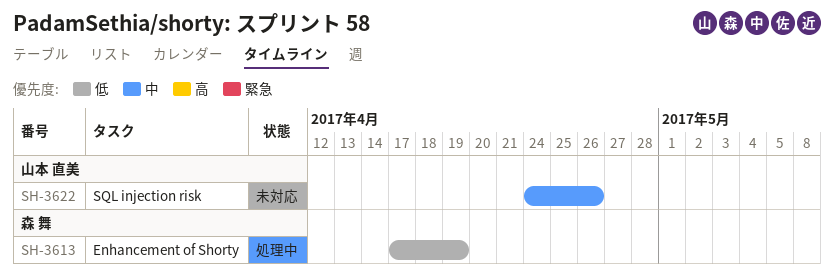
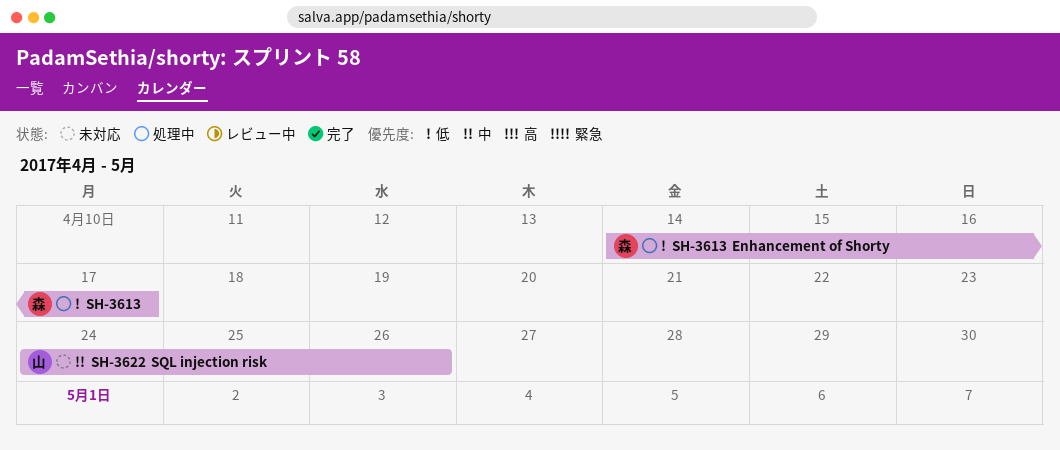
SH-3613, start: Apr 17 -> Apr 14
SH-3613, due: Apr 19 -> Apr 17

